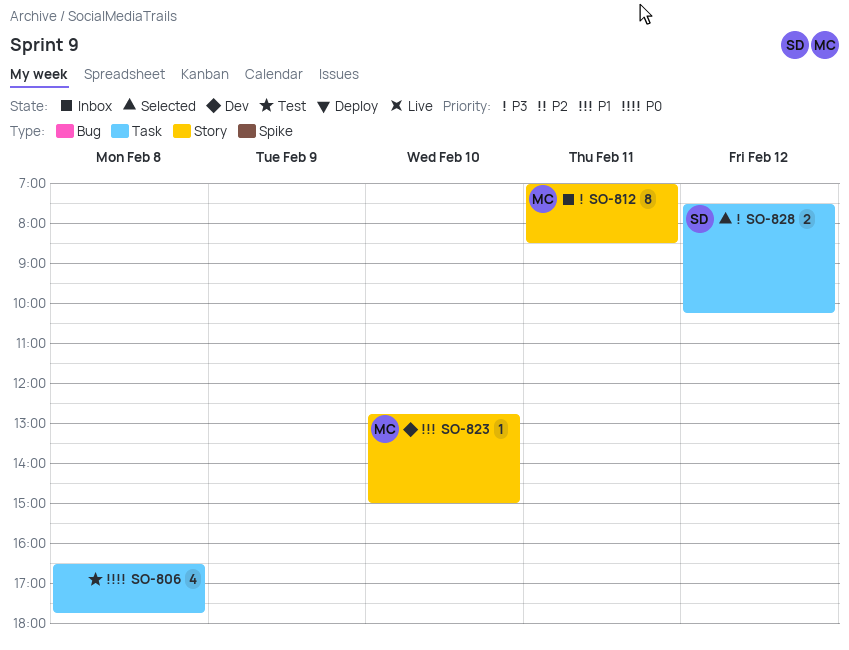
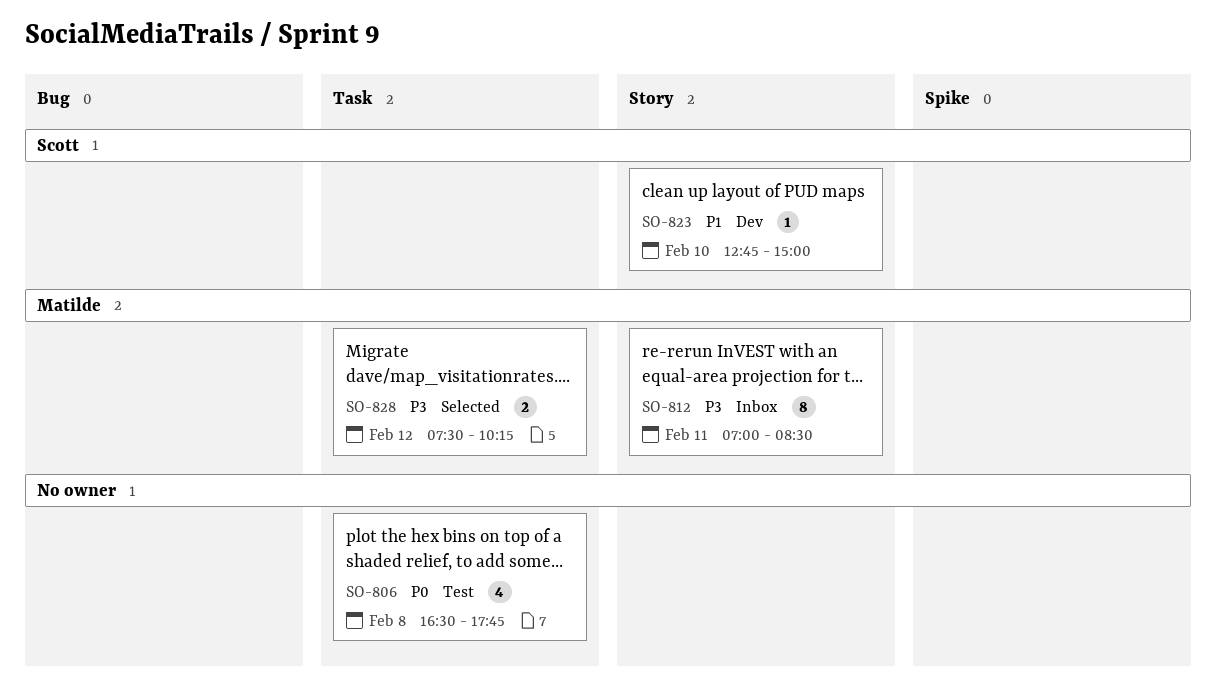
SO-823, owner: Matilde -> Scott
SO-828, owner: Scott -> Matilde

